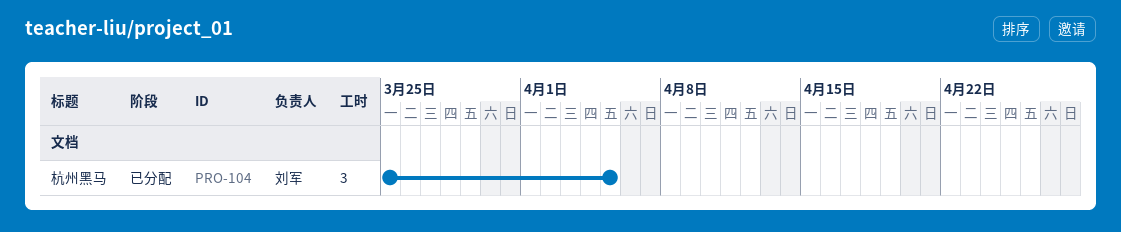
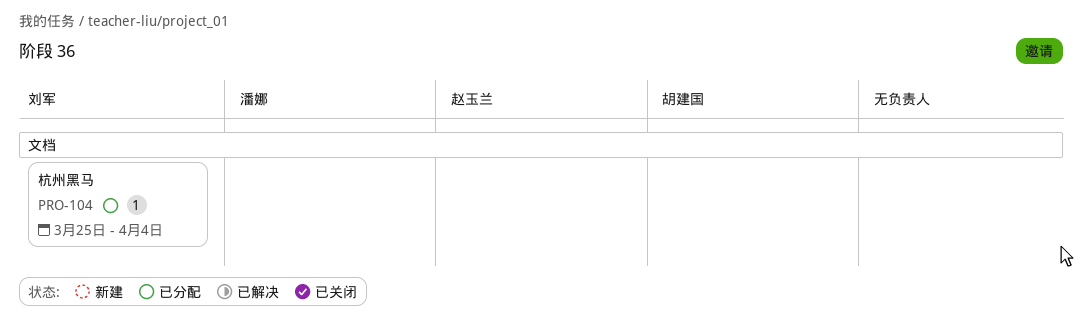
PRO-104, estimate: 3 -> 1
PRO-104, due: Apr 5 -> Apr 4

